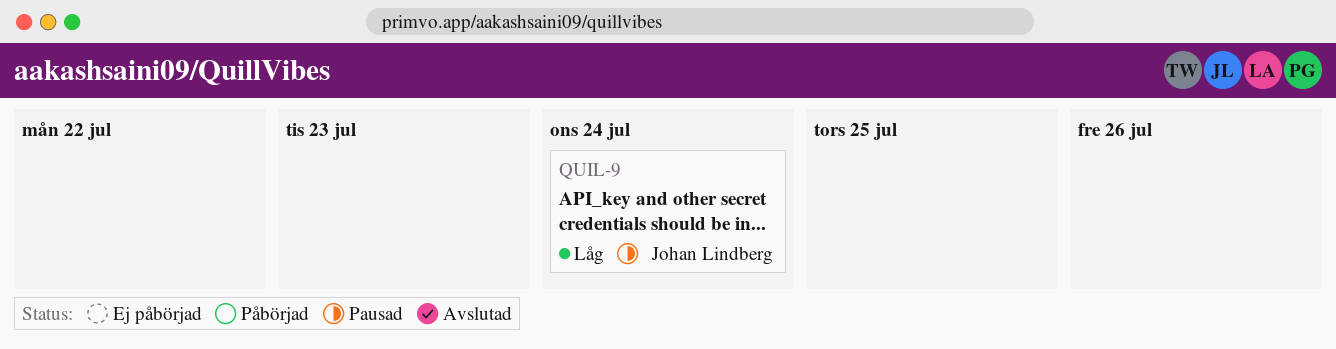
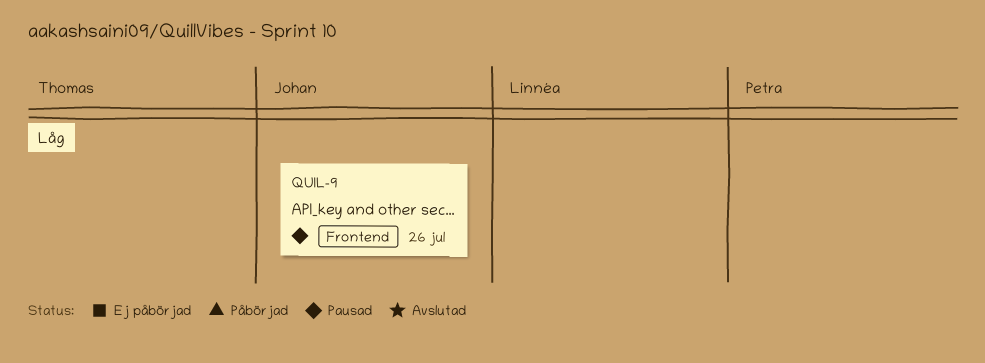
QUIL-9, due: Jul 24 -> Jul 26

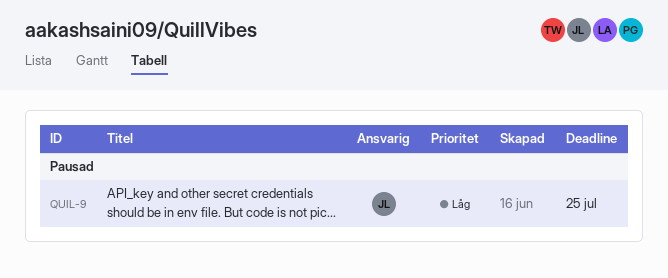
QUIL-9, due: Jul 26 -> Jul 25

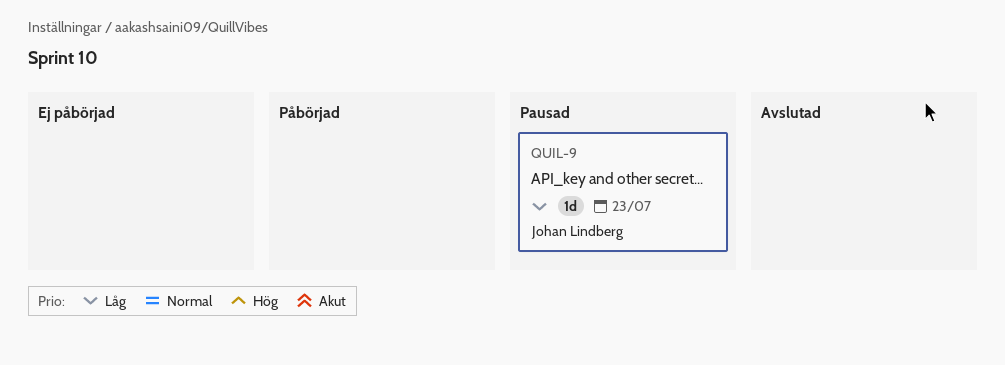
QUIL-9, due: Jul 25 -> Jul 23

